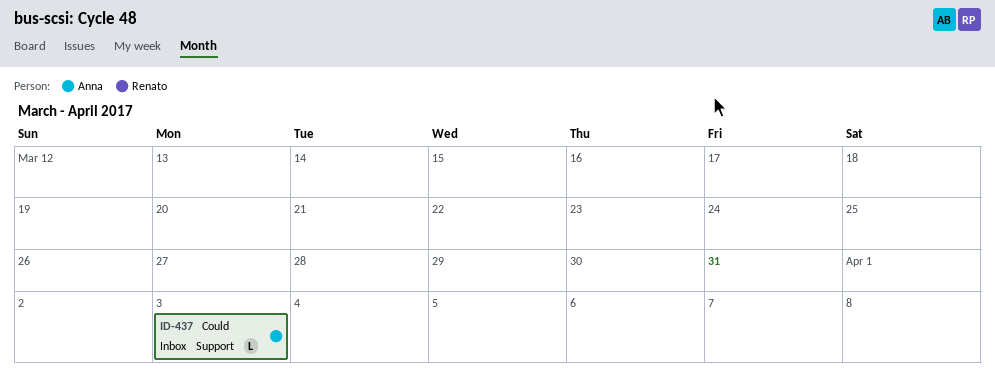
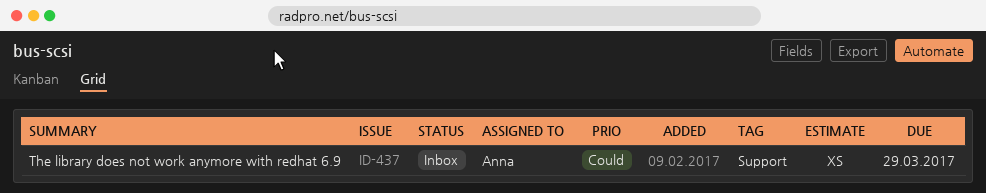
ID-437, estimate: L -> XS
ID-437, due: Apr 3 -> Mar 29

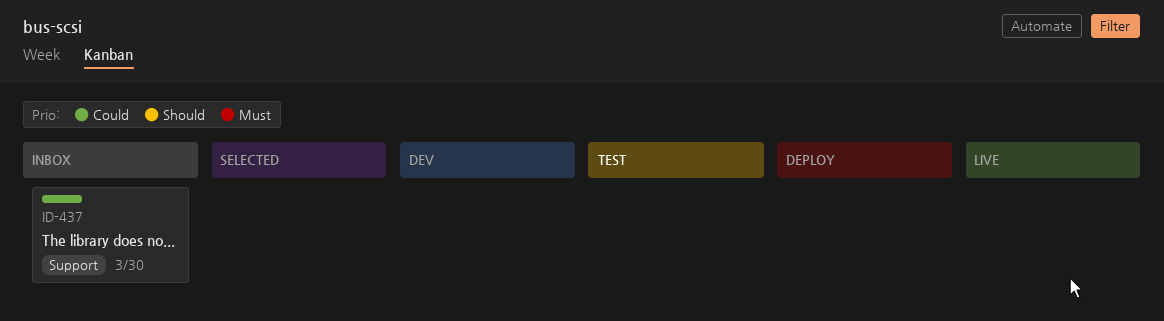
ID-437, due: Mar 29 -> Mar 30

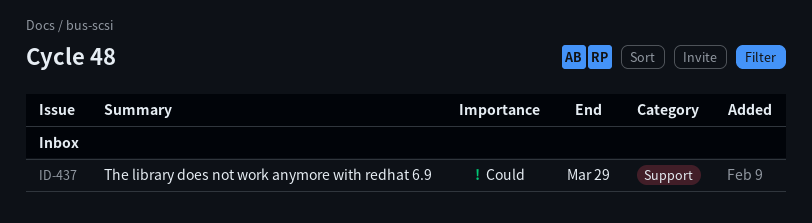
ID-437, due: Mar 30 -> Mar 29

